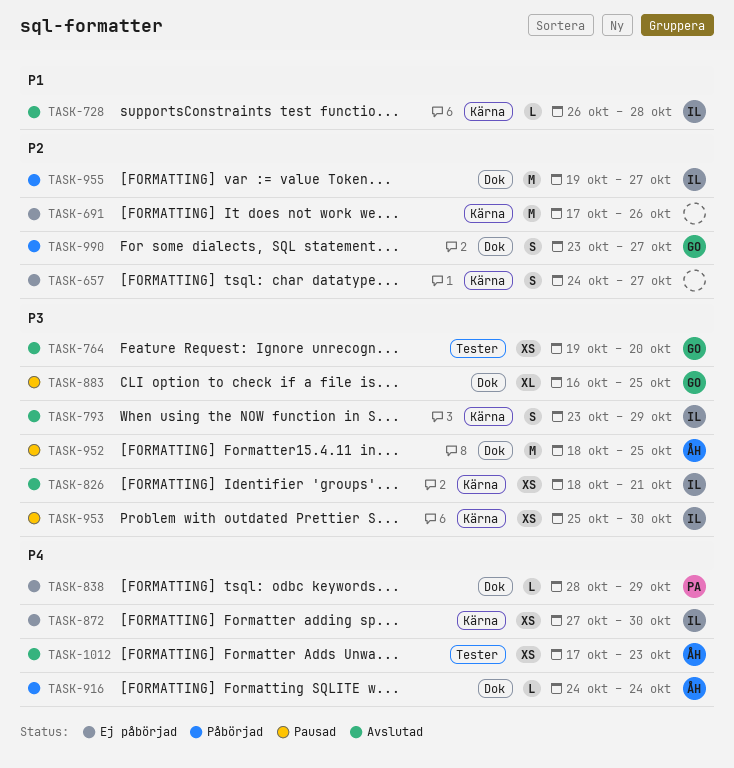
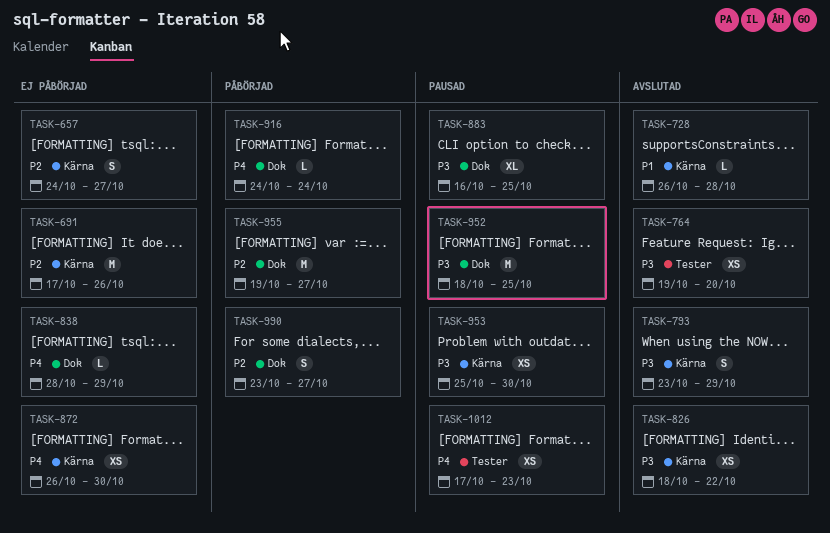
TASK-826, due: Oct 21 -> Oct 22
TASK-872, start: Oct 27 -> Oct 26
TASK-1012, status: Avslutad -> Pausad

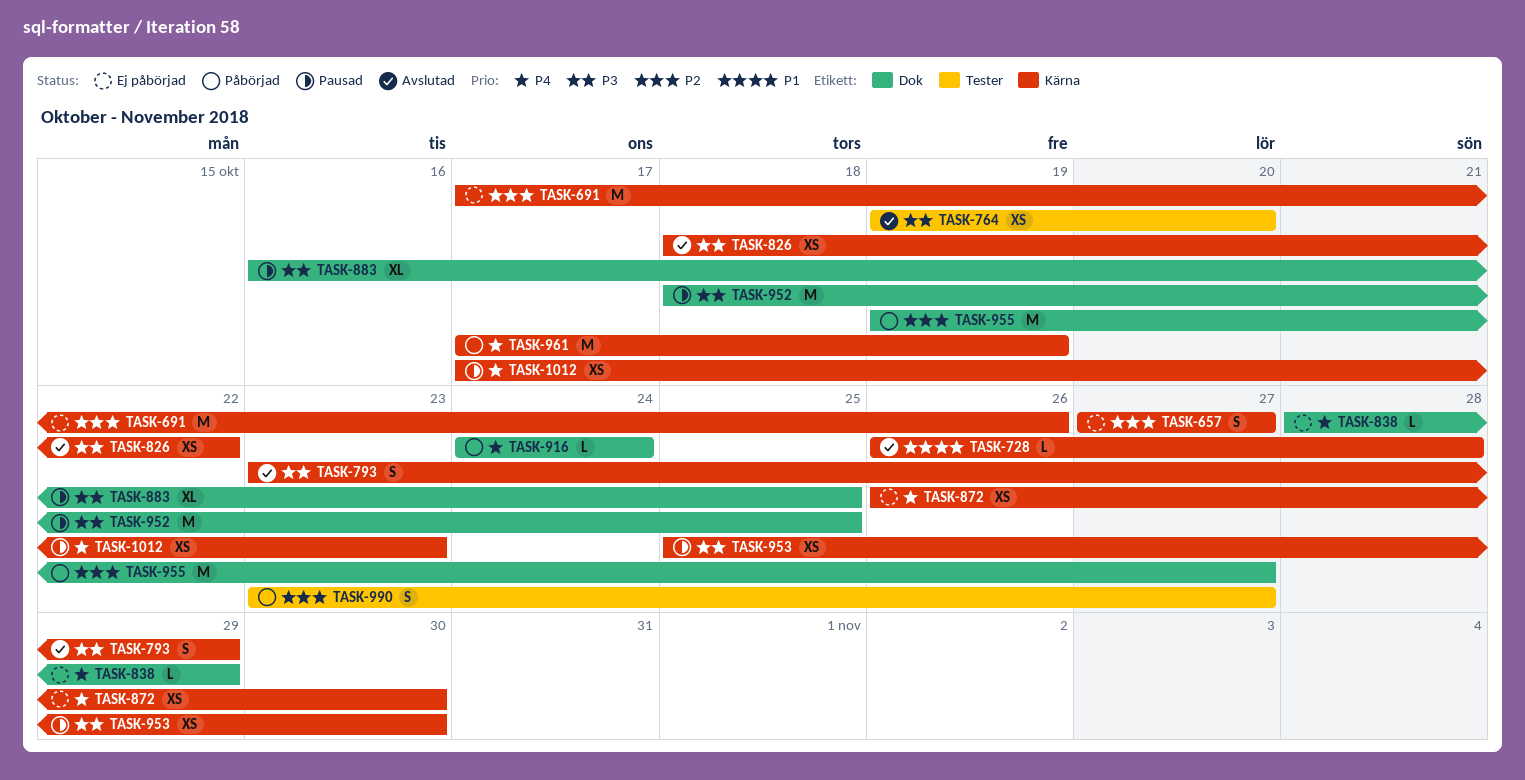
TASK-657, start: Oct 24 -> Oct 27
TASK-961: none -> present
TASK-990, label: Dok -> Tester
TASK-1012, label: Tester -> Kärna

